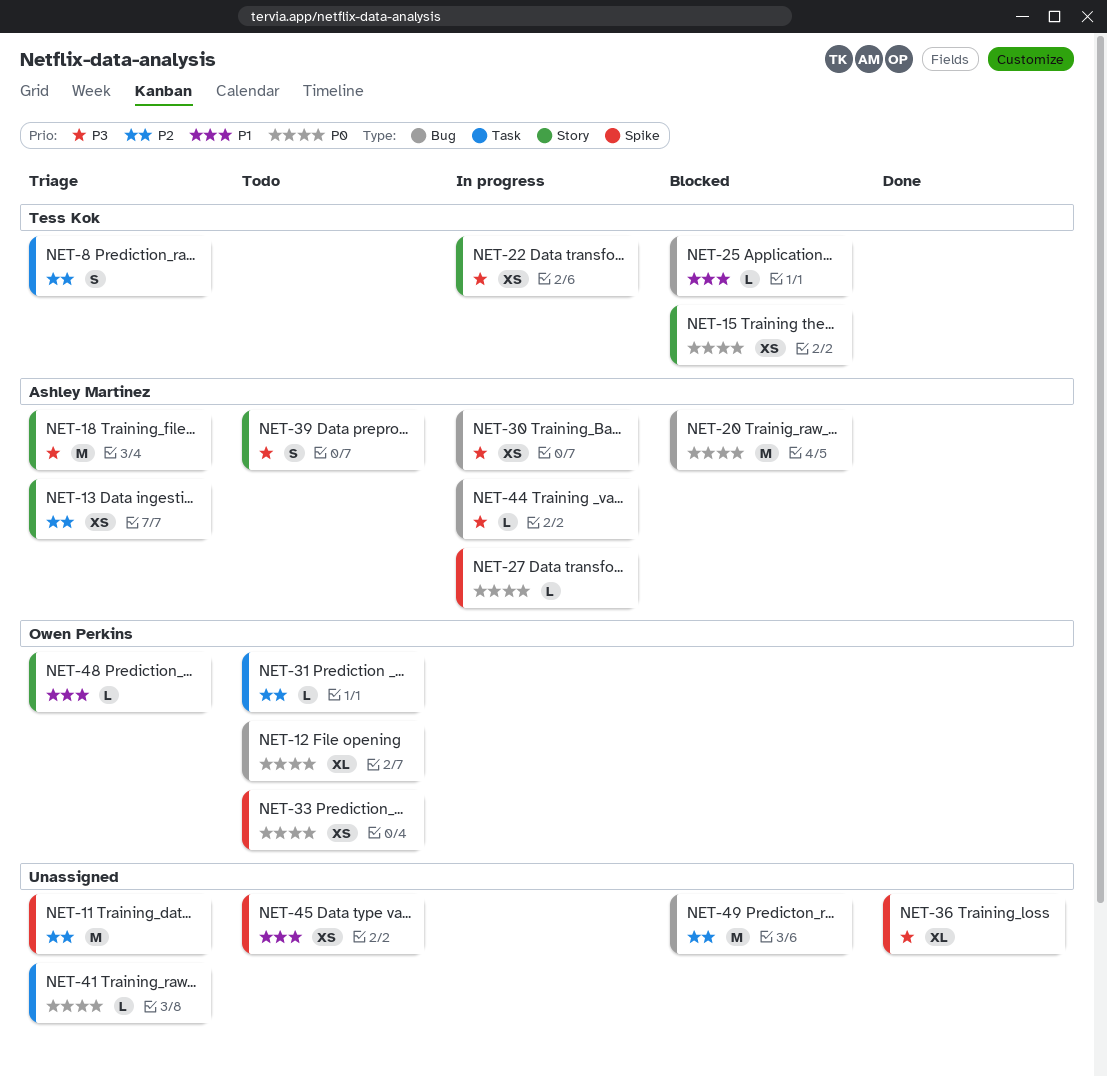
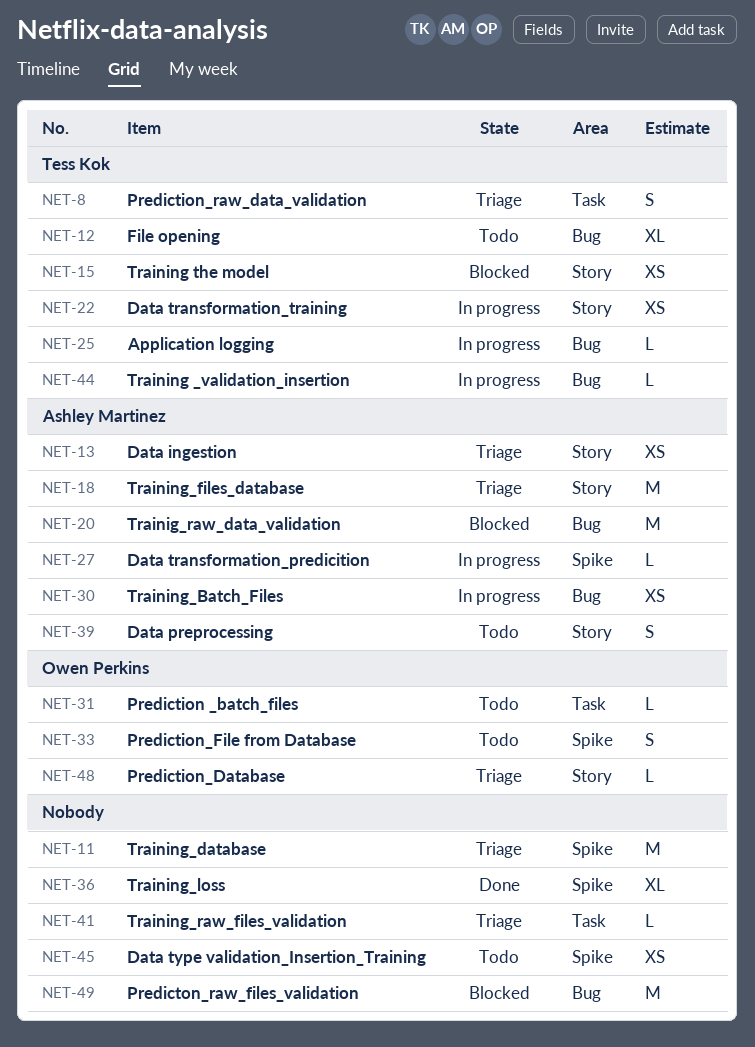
NET-12, owner: Owen Perkins -> Tess Kok
NET-25, status: Blocked -> In progress
NET-33, estimate: XS -> S
NET-44, owner: Ashley Martinez -> Tess Kok

